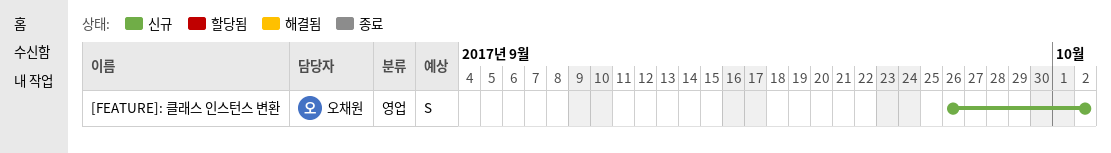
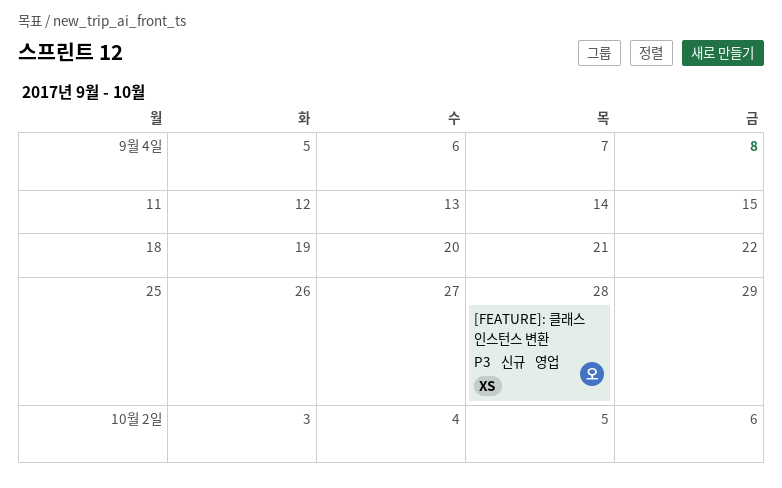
[FEATURE]: 클래스 인스턴스 변환, estimate: S -> XS
[FEATURE]: 클래스 인스턴스 변환, due: Oct 2 -> Sep 28

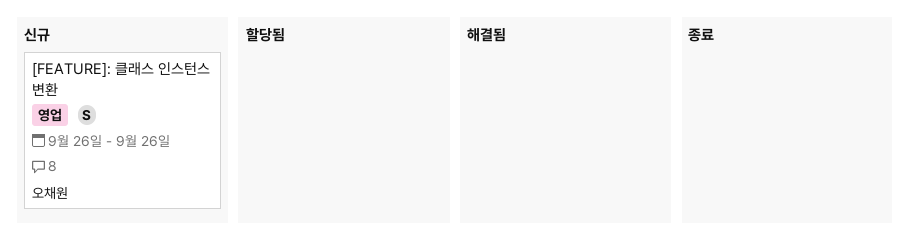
[FEATURE]: 클래스 인스턴스 변환, estimate: XS -> S
[FEATURE]: 클래스 인스턴스 변환, due: Sep 28 -> Sep 26

